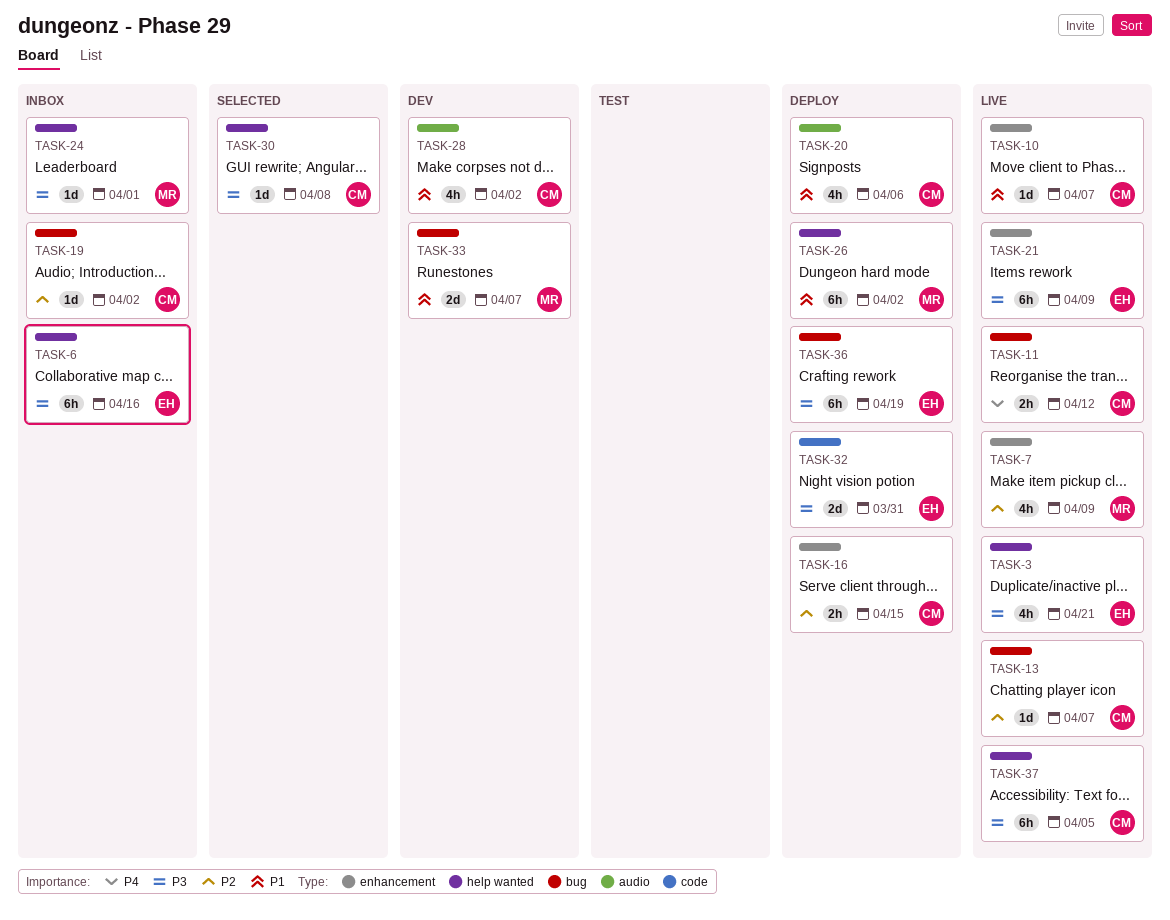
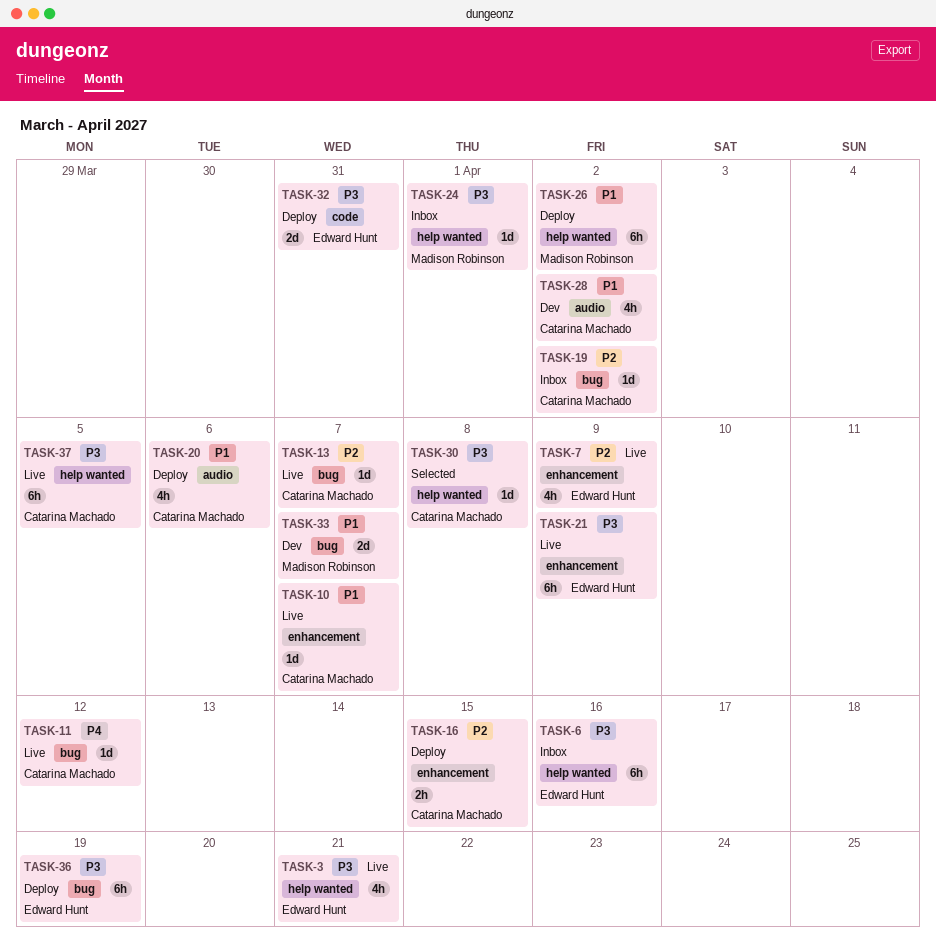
TASK-7, owner: Madison Robinson -> Edward Hunt
TASK-11, estimate: 2h -> 1d

